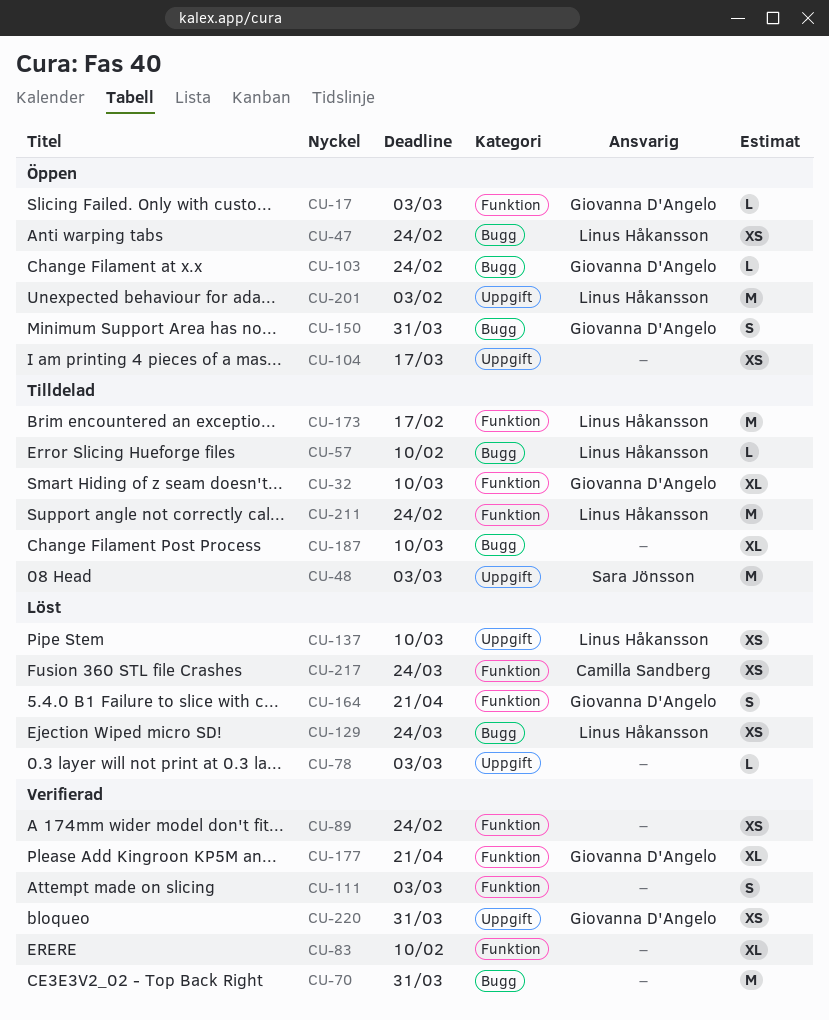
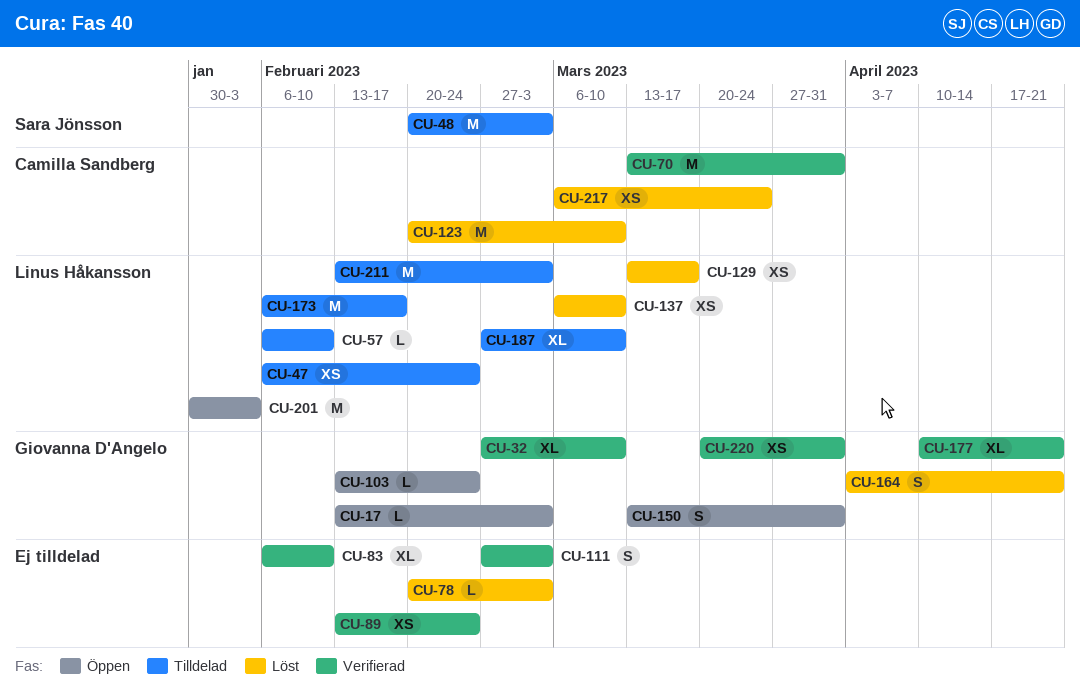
CU-32, status: Tilldelad -> Verifierad
CU-47, status: Öppen -> Tilldelad
CU-70, owner: none -> Camilla Sandberg
CU-104: present -> none
CU-123: none -> present
CU-129, due: Mar 24 -> Mar 17
CU-187, owner: none -> Linus Håkansson
CU-211, due: Feb 24 -> Mar 3

